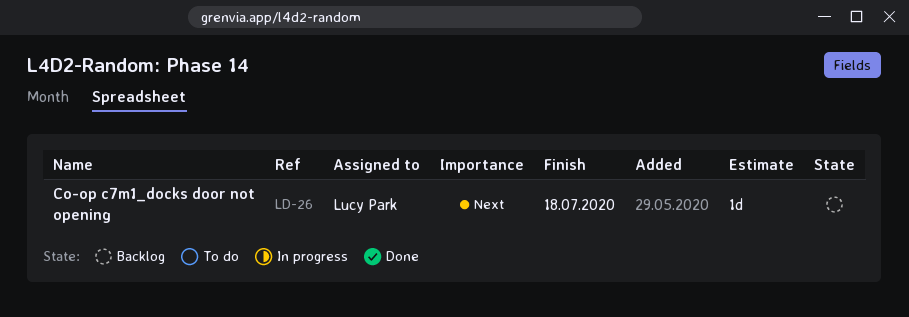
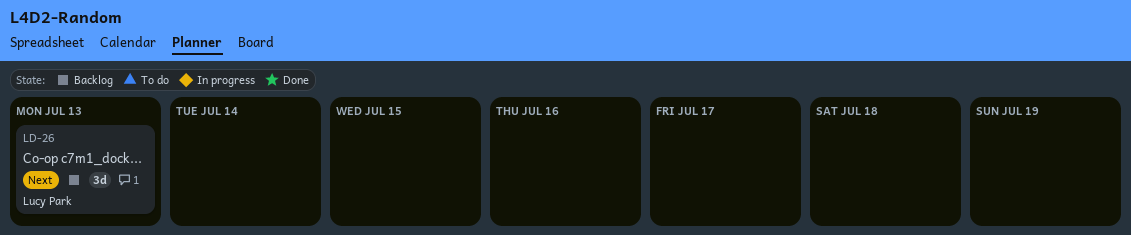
LD-26, estimate: 1d -> 3d
LD-26, due: Jul 18 -> Jul 13

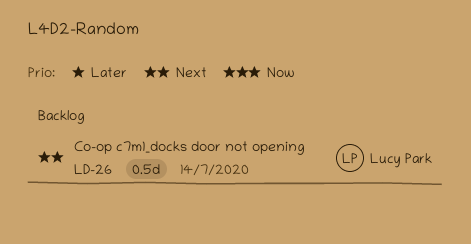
LD-26, estimate: 3d -> 0.5d
LD-26, due: Jul 13 -> Jul 14

